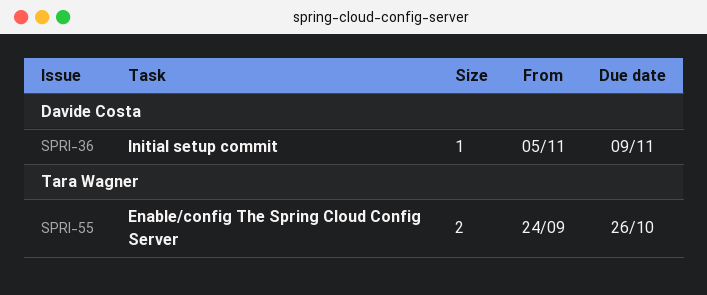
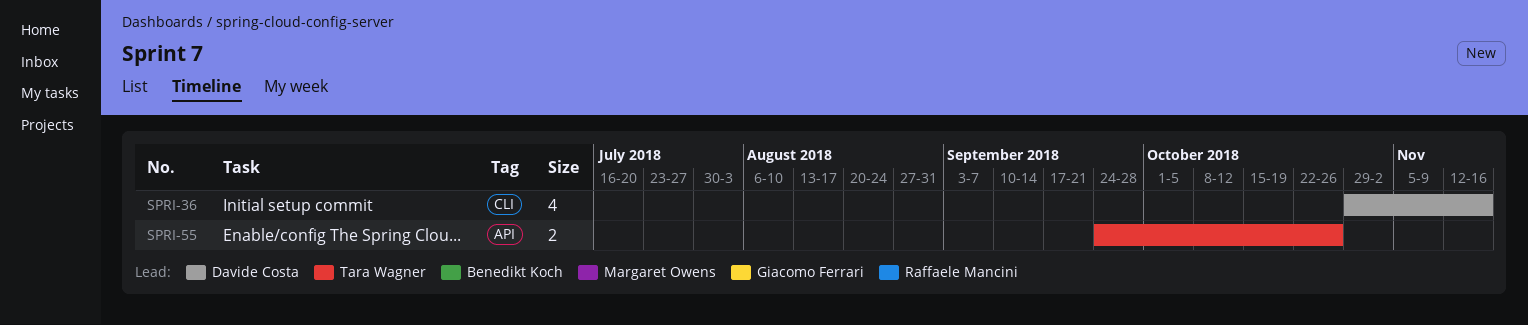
SPRI-36, estimate: 1 -> 4
SPRI-36, start: Nov 5 -> Oct 29
SPRI-36, due: Nov 9 -> Nov 16

